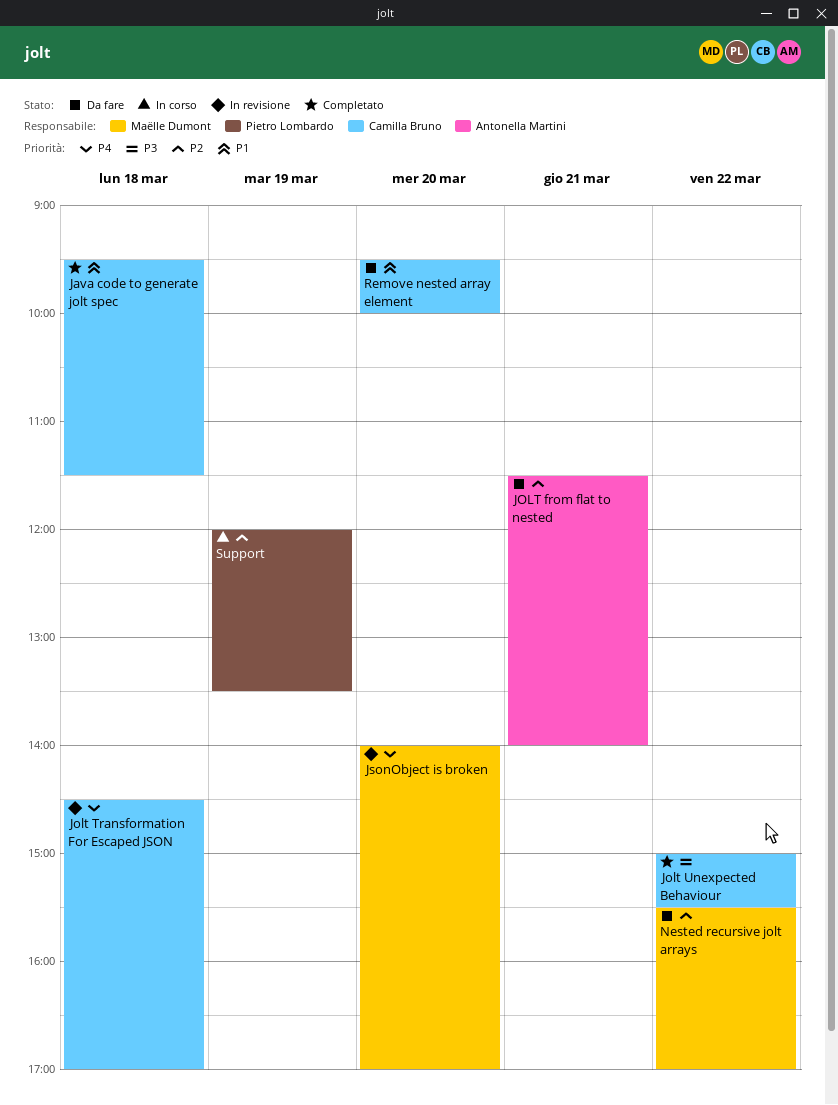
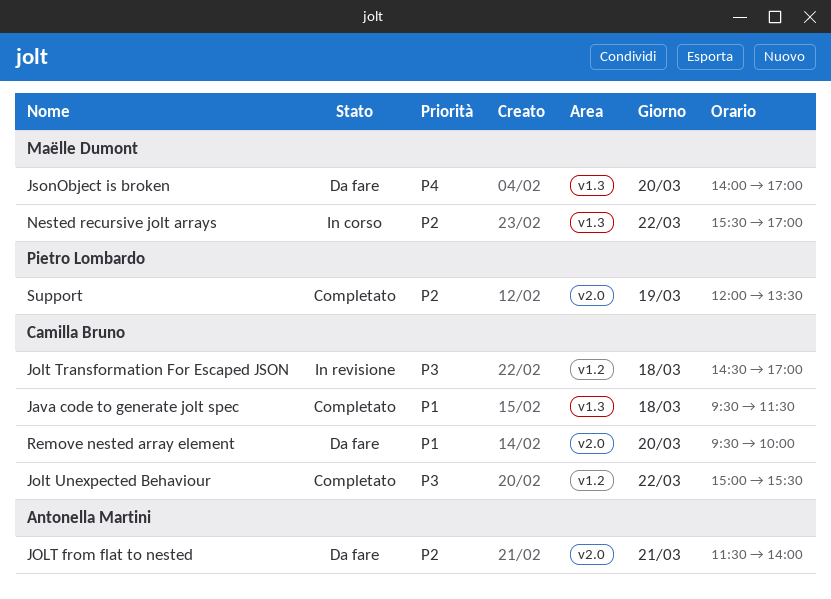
Jolt Transformation For Escaped JSON, priority: P4 -> P3
JsonObject is broken, status: In revisione -> Da fare
Nested recursive jolt arrays, status: Da fare -> In corso
Support, status: In corso -> Completato

